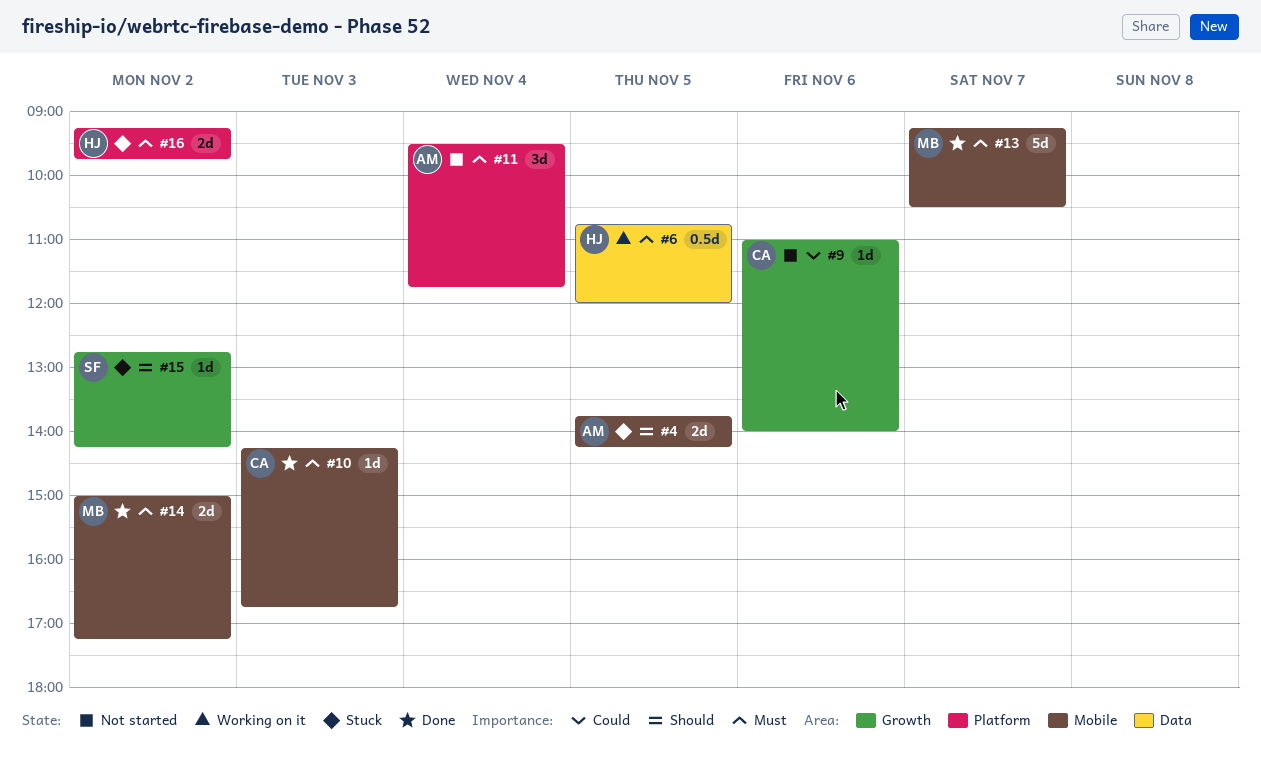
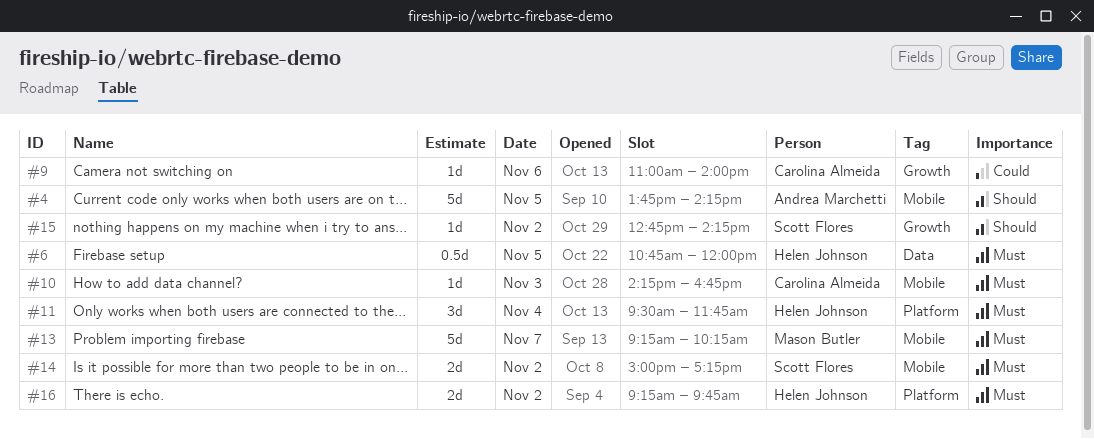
#4, estimate: 2d -> 5d
#11, owner: Andrea Marchetti -> Helen Johnson
#13, ends: 10:30 -> 10:15
#14, owner: Mason Butler -> Scott Flores

